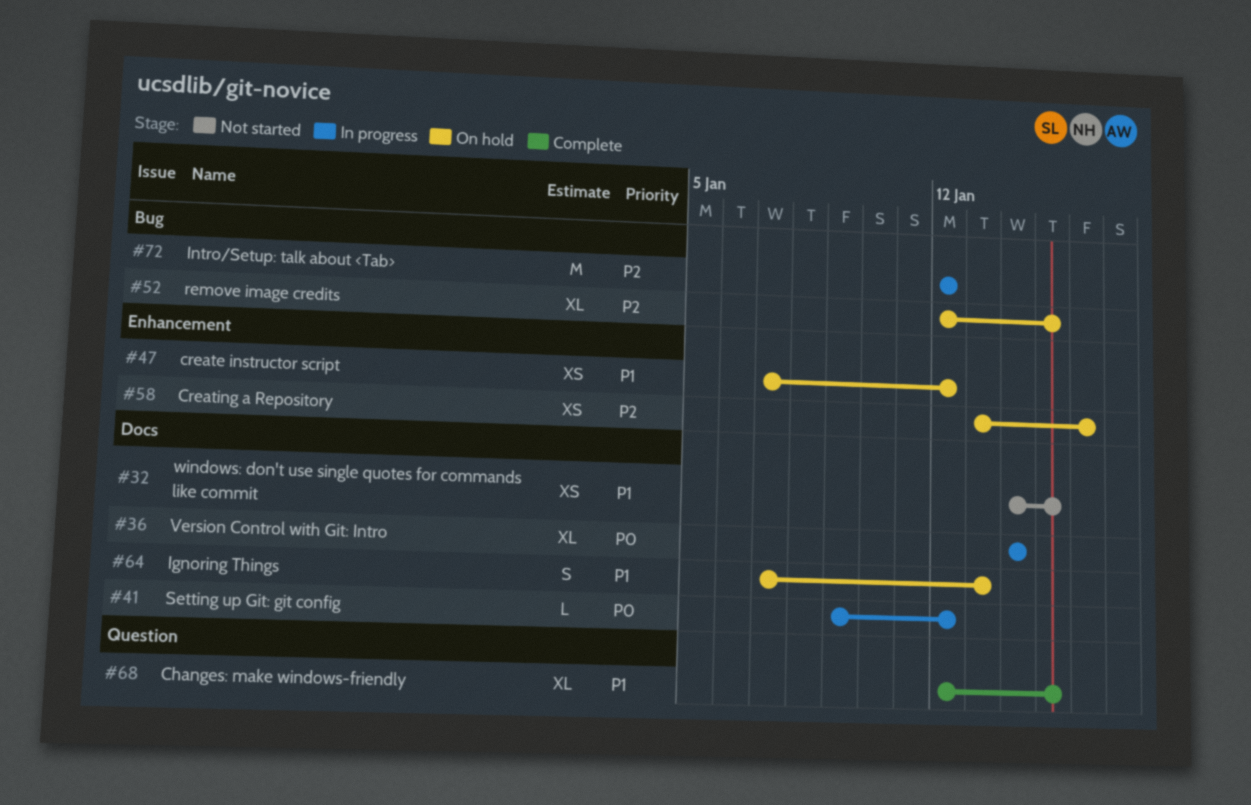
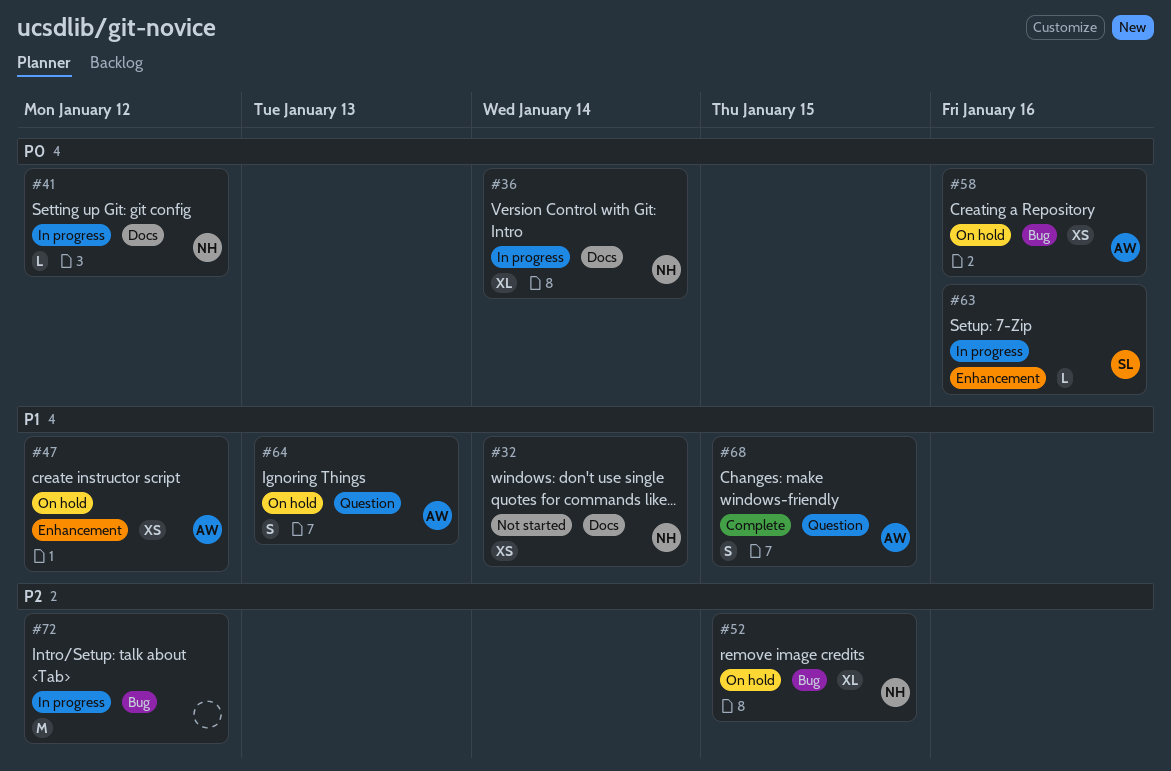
#32, due: Jan 15 -> Jan 14
#58, priority: P2 -> P0
#58, label: Enhancement -> Bug
#63: none -> present
#64, label: Docs -> Question
#68, estimate: XL -> S

